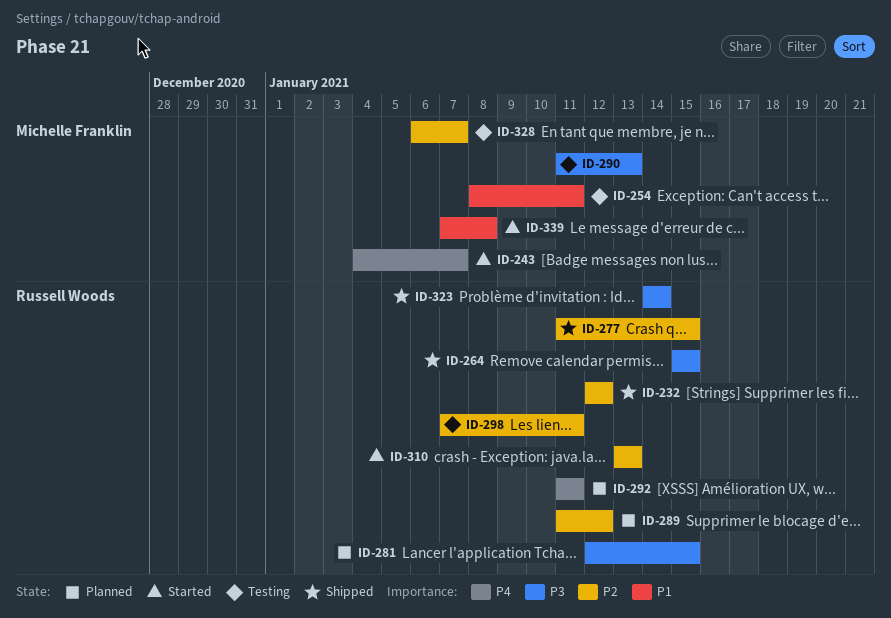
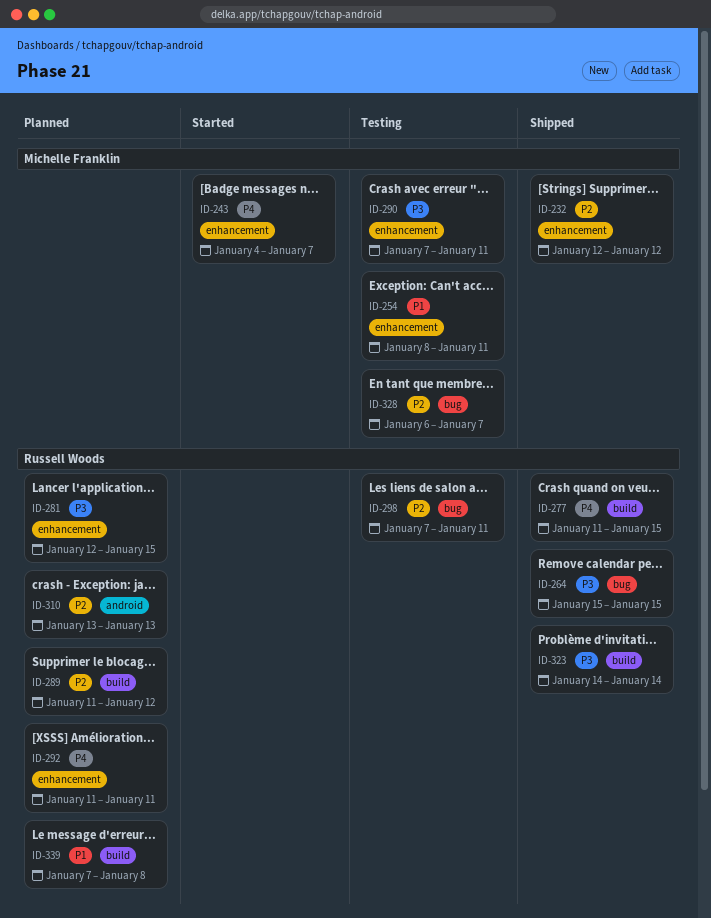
ID-232, owner: Russell Woods -> Michelle Franklin
ID-277, priority: P2 -> P4
ID-290, start: Jan 11 -> Jan 7
ID-290, due: Jan 13 -> Jan 11
ID-310, status: Started -> Planned
ID-339, status: Started -> Planned
ID-339, owner: Michelle Franklin -> Russell Woods

